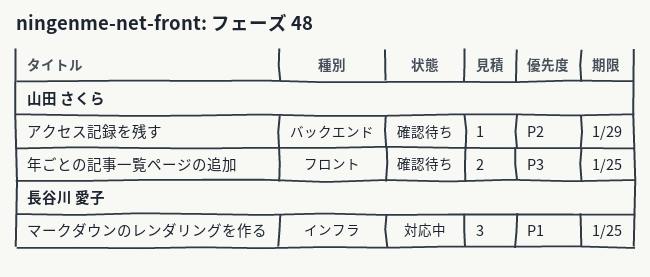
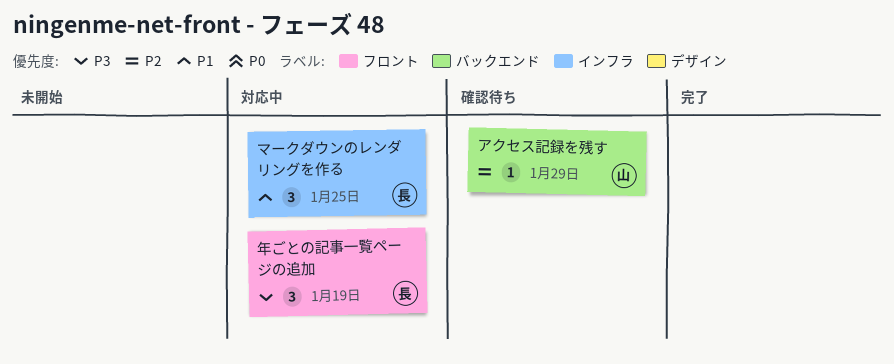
年ごとの記事一覧ページの追加, status: 確認待ち -> 対応中
年ごとの記事一覧ページの追加, owner: 山田 さくら -> 長谷川 愛子
年ごとの記事一覧ページの追加, estimate: 2 -> 3
年ごとの記事一覧ページの追加, due: Jan 25 -> Jan 19

